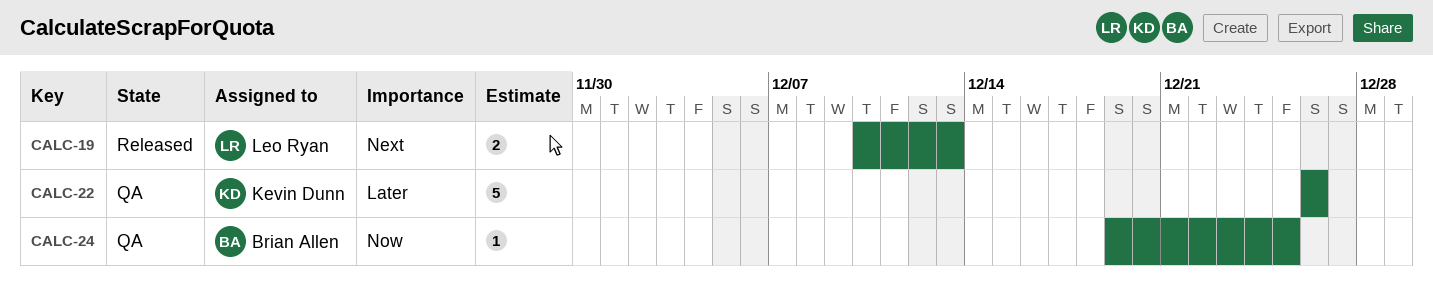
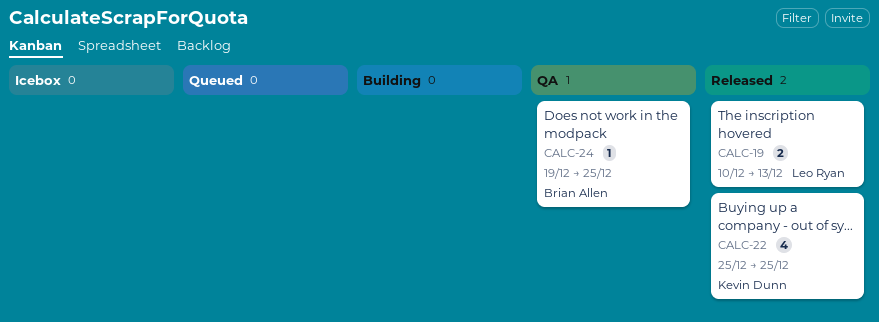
CALC-22, status: QA -> Released
CALC-22, estimate: 5 -> 4
CALC-22, start: Dec 26 -> Dec 25
CALC-22, due: Dec 26 -> Dec 25

